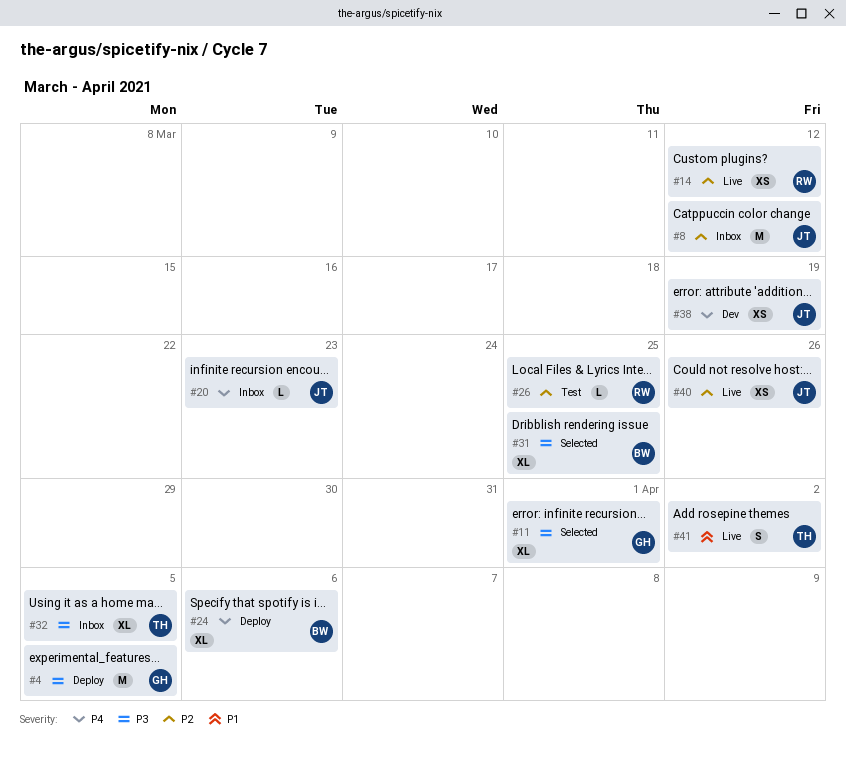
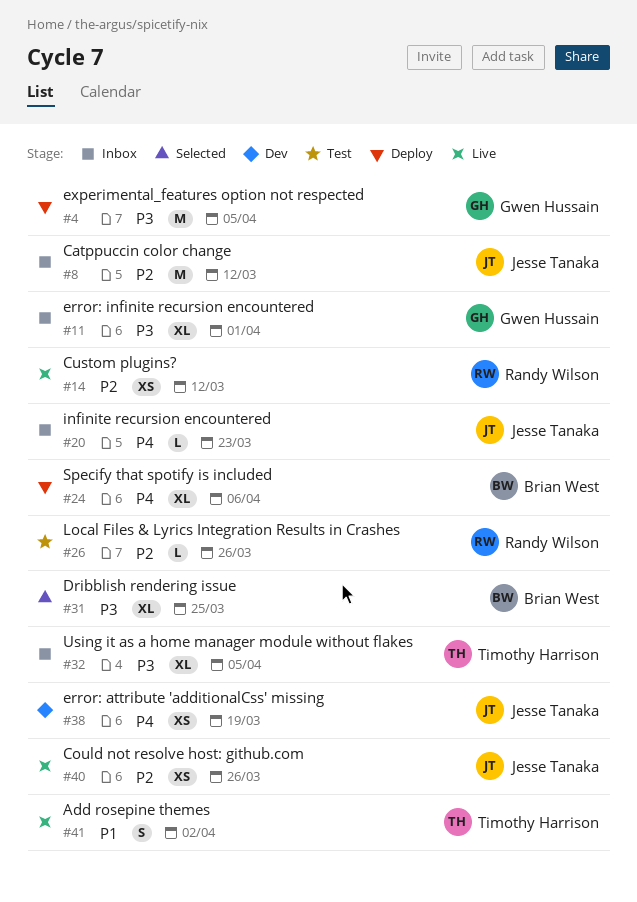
#11, status: Selected -> Inbox
#26, due: Mar 25 -> Mar 26

